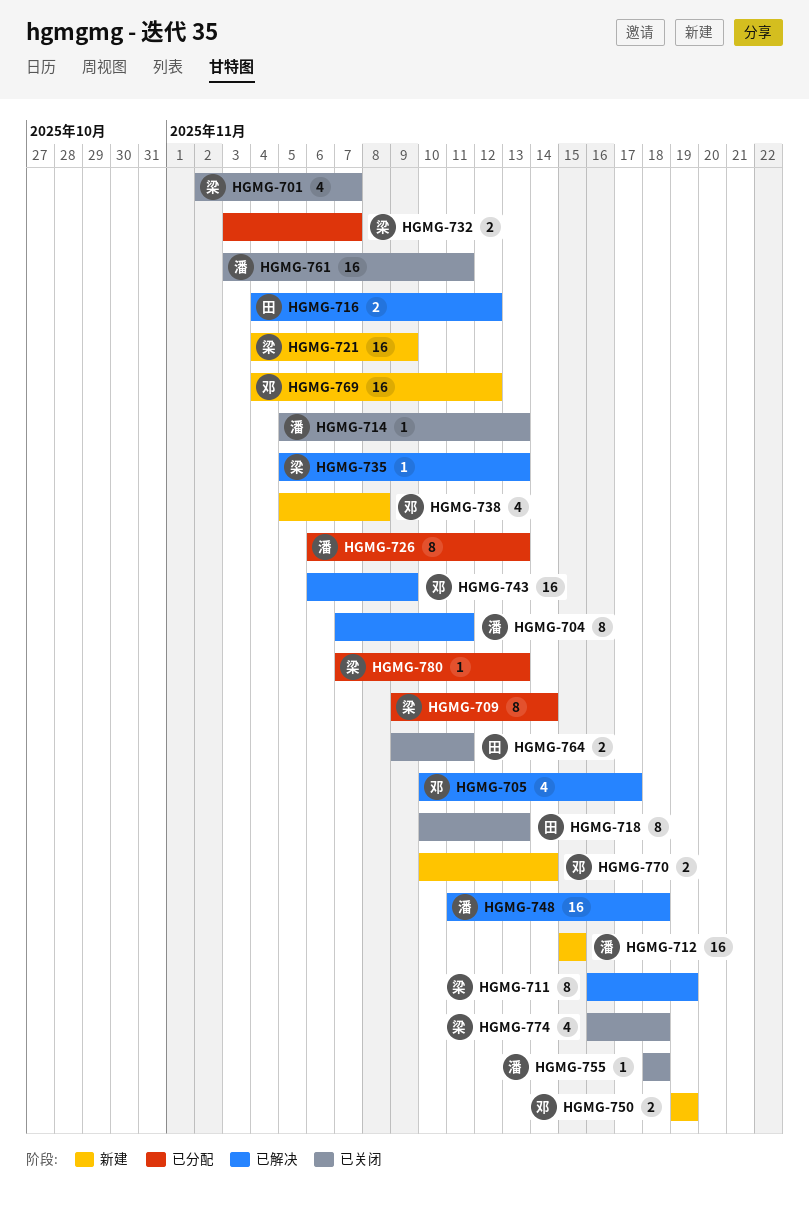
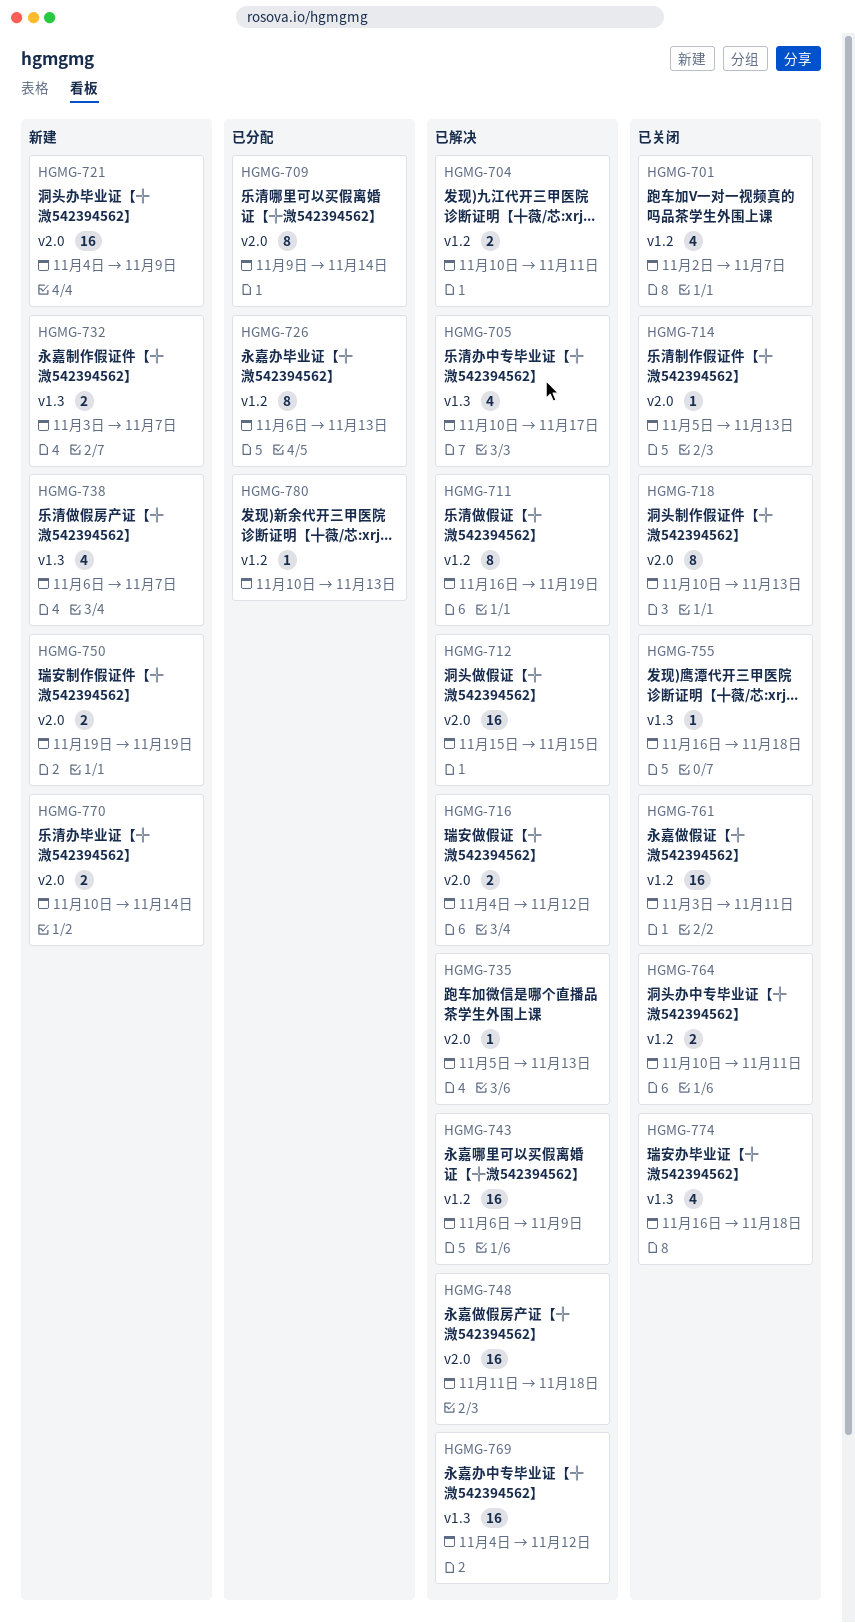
HGMG-704, estimate: 8 -> 2
HGMG-704, start: Nov 7 -> Nov 10
HGMG-712, status: 新建 -> 已解决
HGMG-732, status: 已分配 -> 新建
HGMG-738, start: Nov 5 -> Nov 6
HGMG-738, due: Nov 8 -> Nov 7
HGMG-755, start: Nov 18 -> Nov 16
HGMG-764, start: Nov 9 -> Nov 10
HGMG-769, status: 新建 -> 已解决
HGMG-780, start: Nov 7 -> Nov 10

